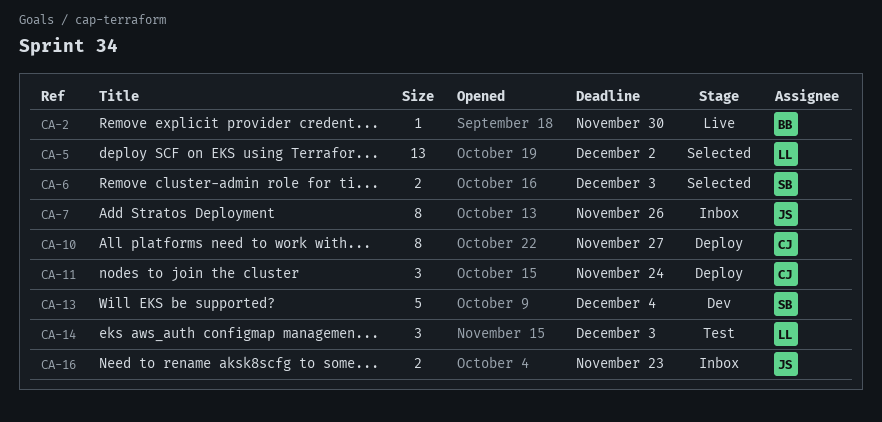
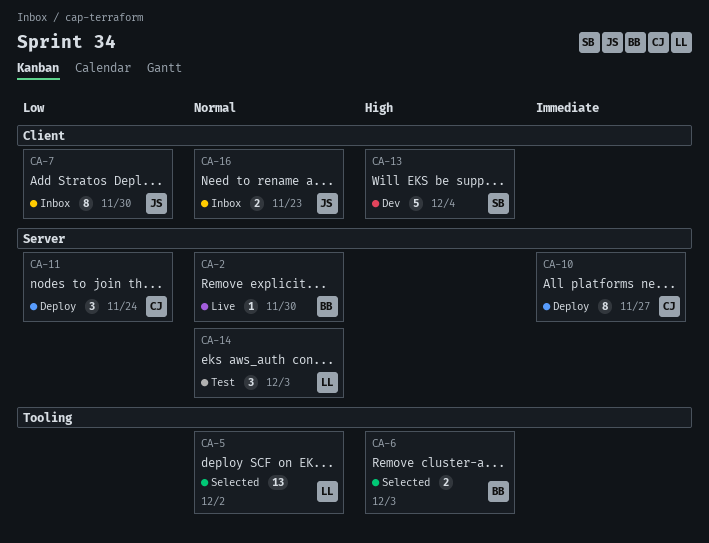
CA-6, owner: SB -> BB
CA-7, due: Nov 26 -> Nov 30

